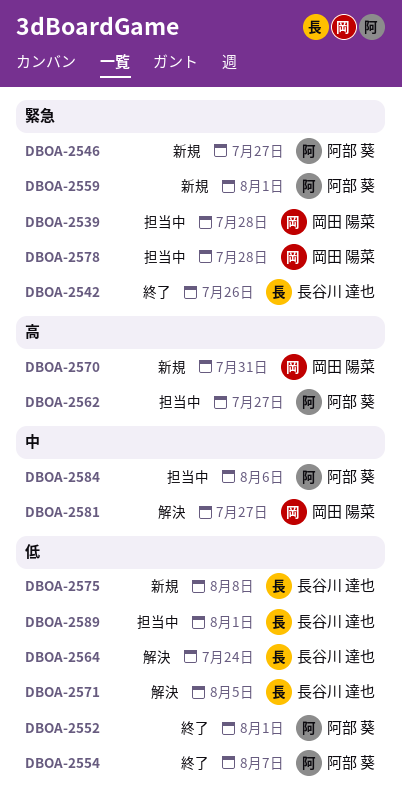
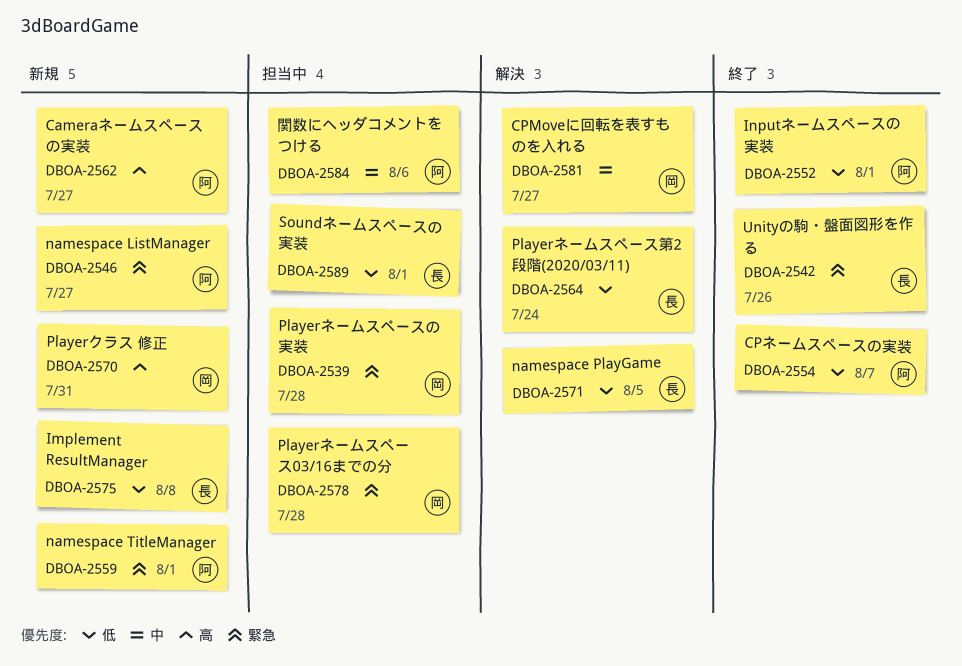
DBOA-2562, status: 担当中 -> 新規

